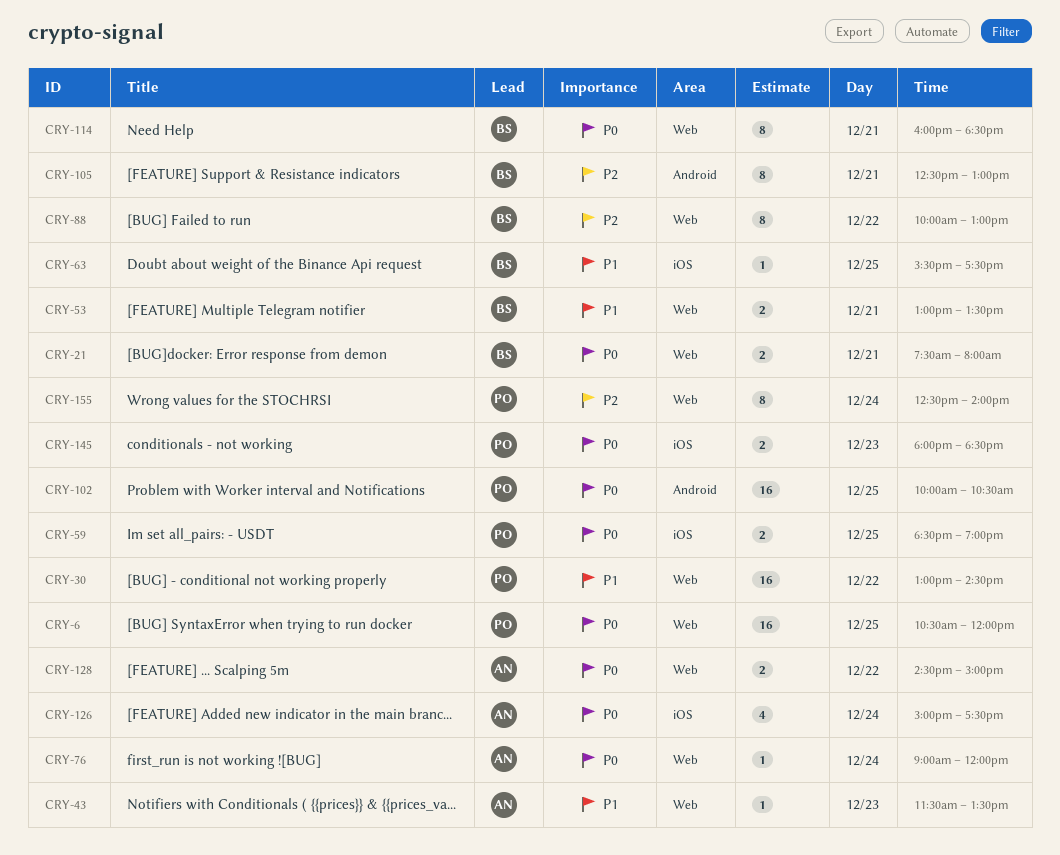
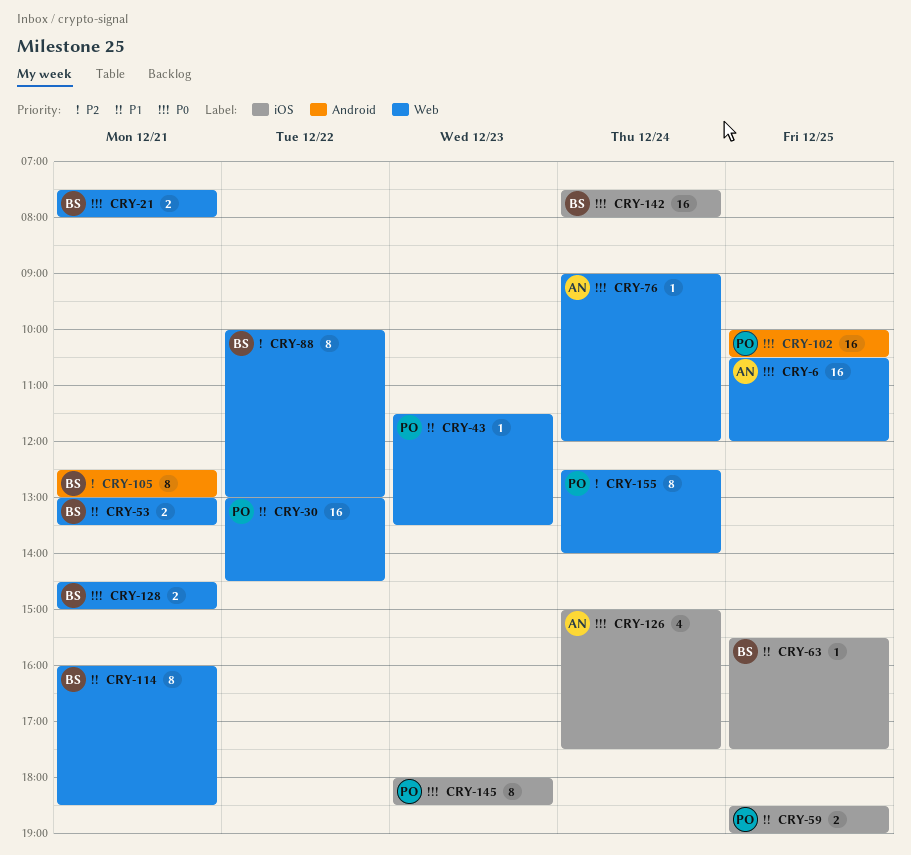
CRY-6, owner: PO -> AN
CRY-43, owner: AN -> PO
CRY-59, priority: P0 -> P1
CRY-114, priority: P0 -> P1
CRY-128, owner: AN -> BS
CRY-128, day: Dec 22 -> Dec 21
CRY-142: none -> present
CRY-145, estimate: 2 -> 8

